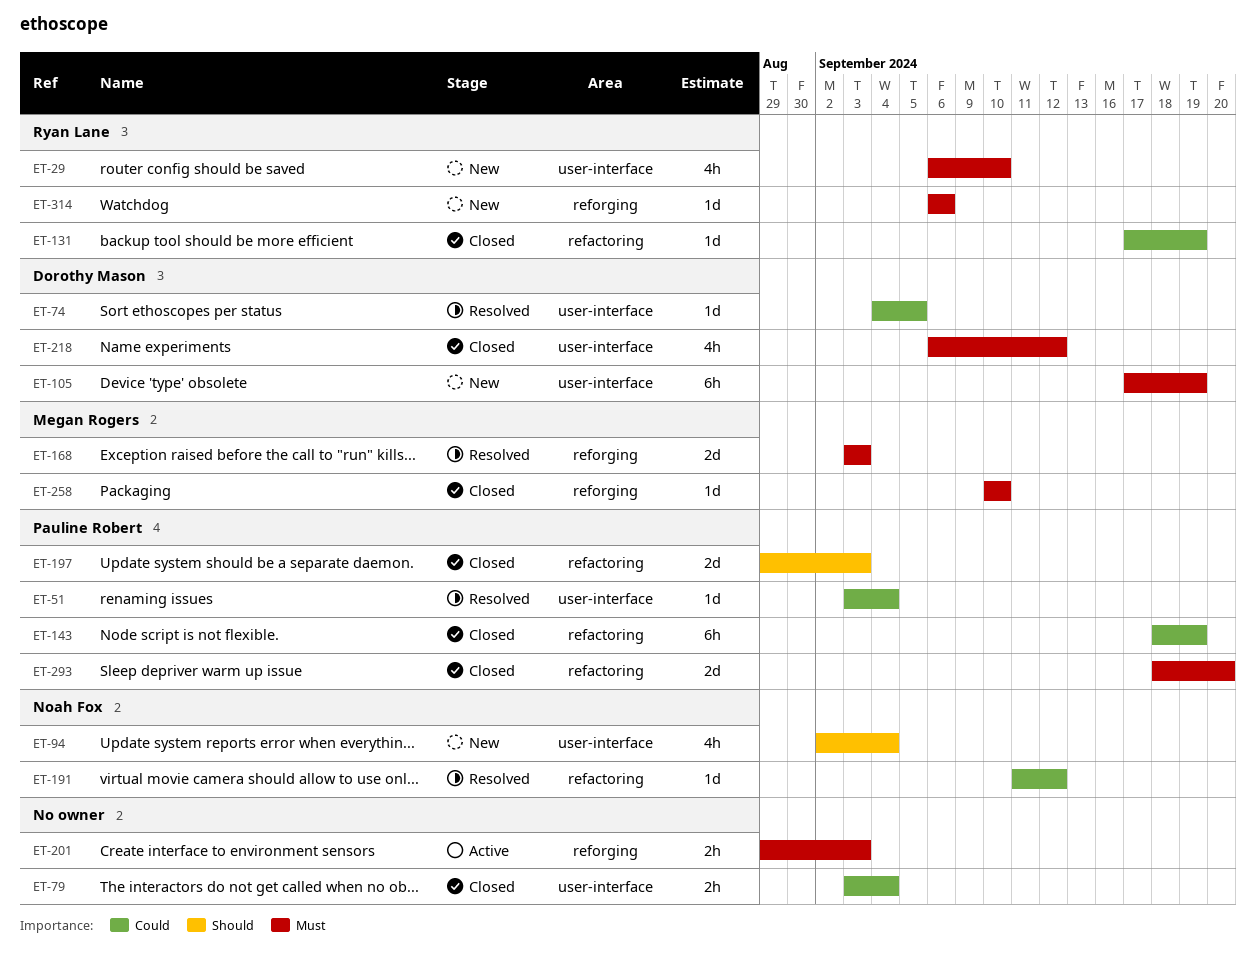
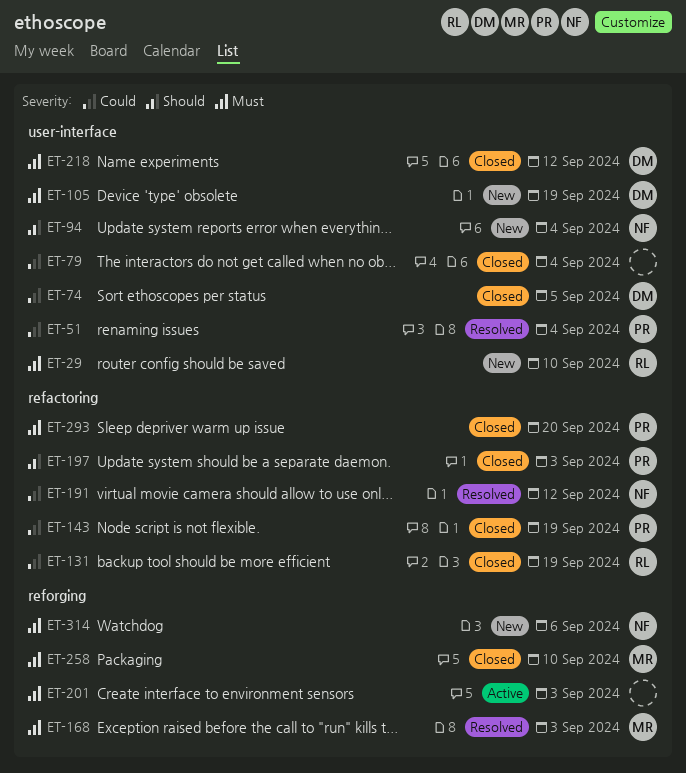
ET-74, status: Resolved -> Closed
ET-314, owner: Ryan Lane -> Noah Fox

